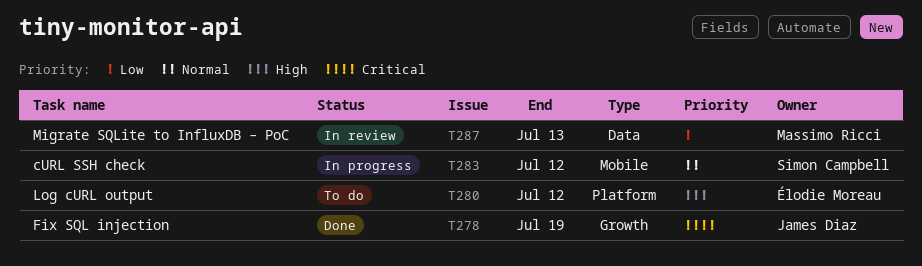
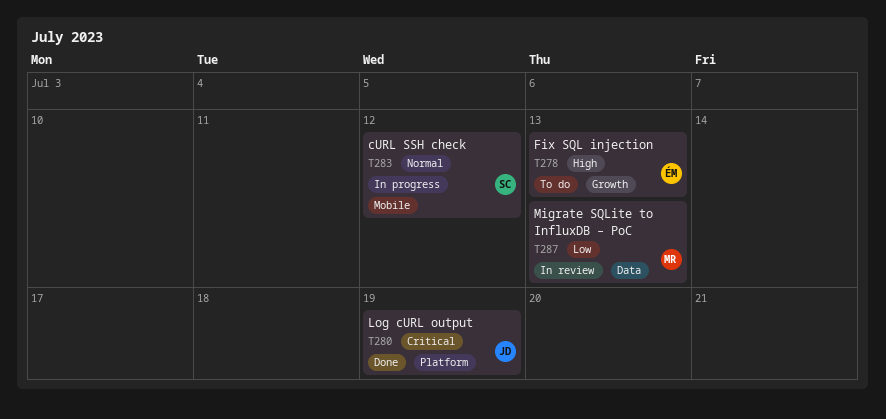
T278, status: Done -> To do
T278, owner: James Diaz -> Élodie Moreau
T278, priority: Critical -> High
T278, due: Jul 19 -> Jul 13
T280, status: To do -> Done
T280, owner: Élodie Moreau -> James Diaz
T280, priority: High -> Critical
T280, due: Jul 12 -> Jul 19

